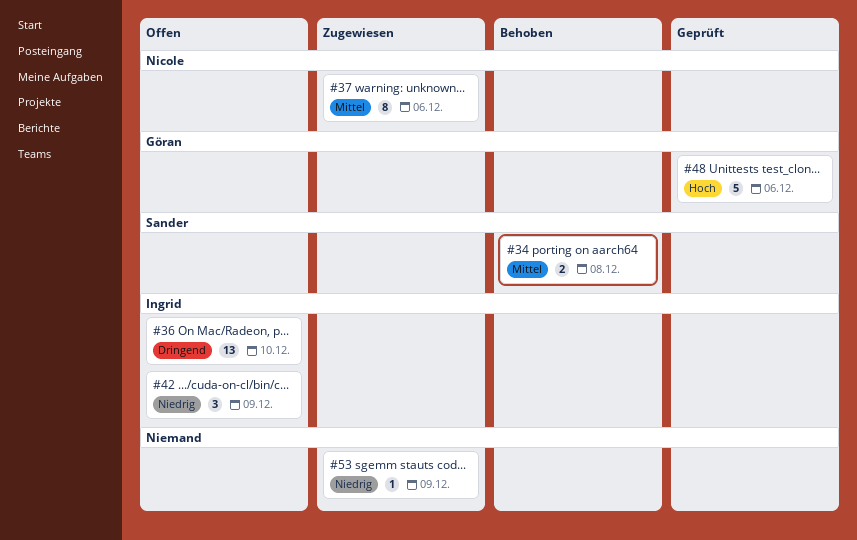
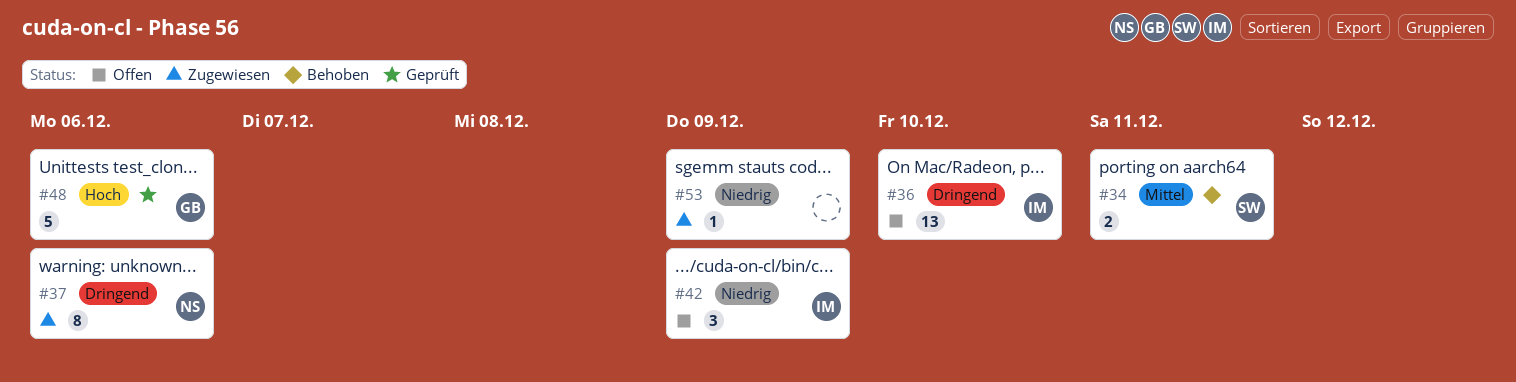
#34, due: Dec 8 -> Dec 11
#37, priority: Mittel -> Dringend

